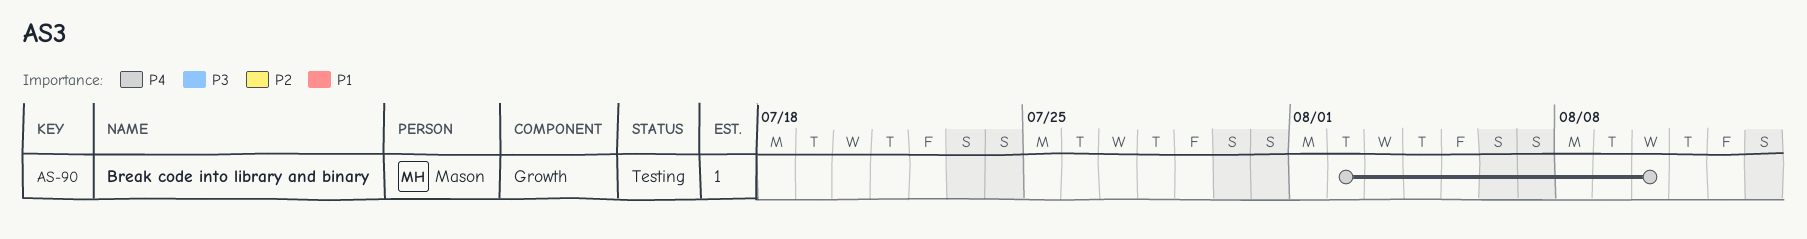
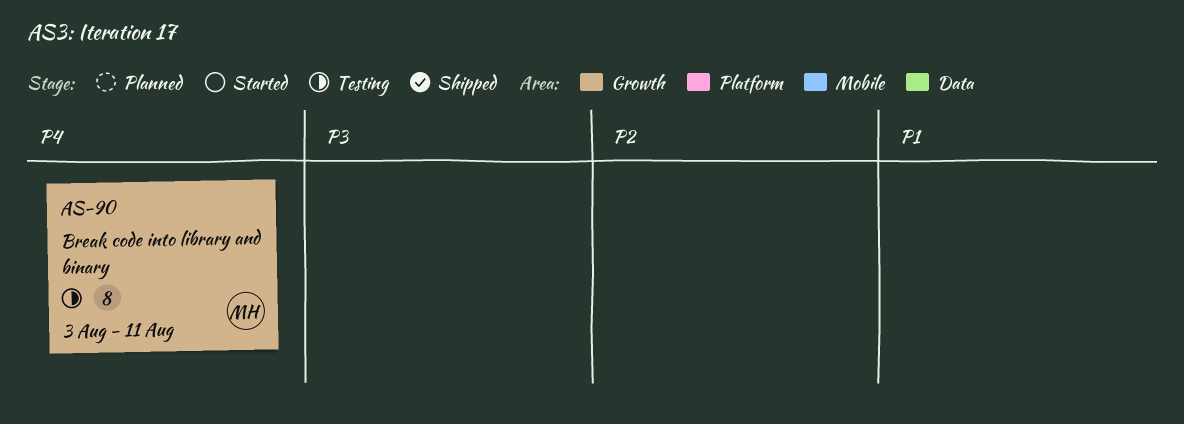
AS-90, estimate: 1 -> 8
AS-90, start: Aug 2 -> Aug 3
AS-90, due: Aug 10 -> Aug 11

